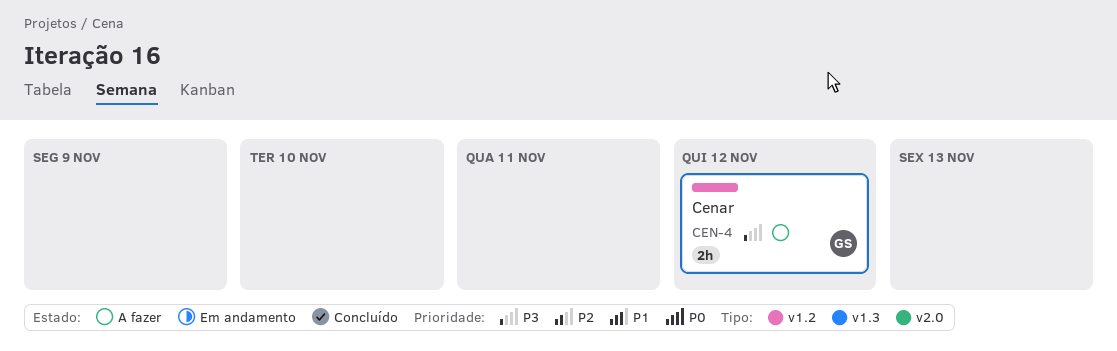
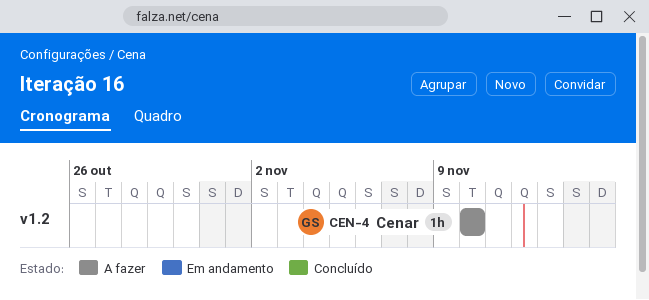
CEN-4, estimate: 2h -> 1h
CEN-4, due: Nov 12 -> Nov 10

